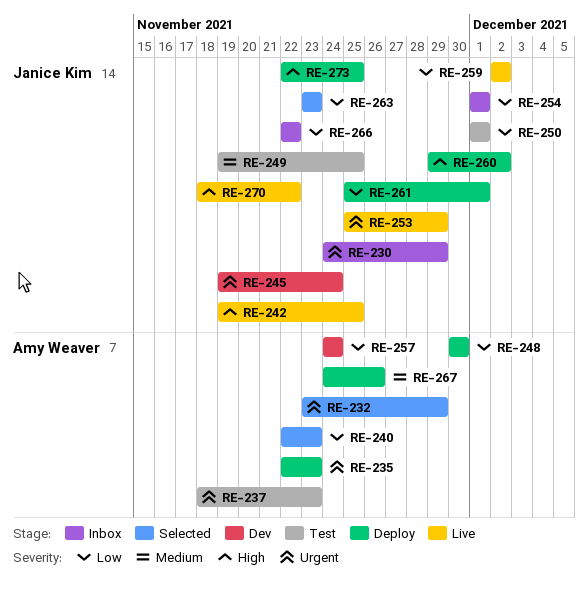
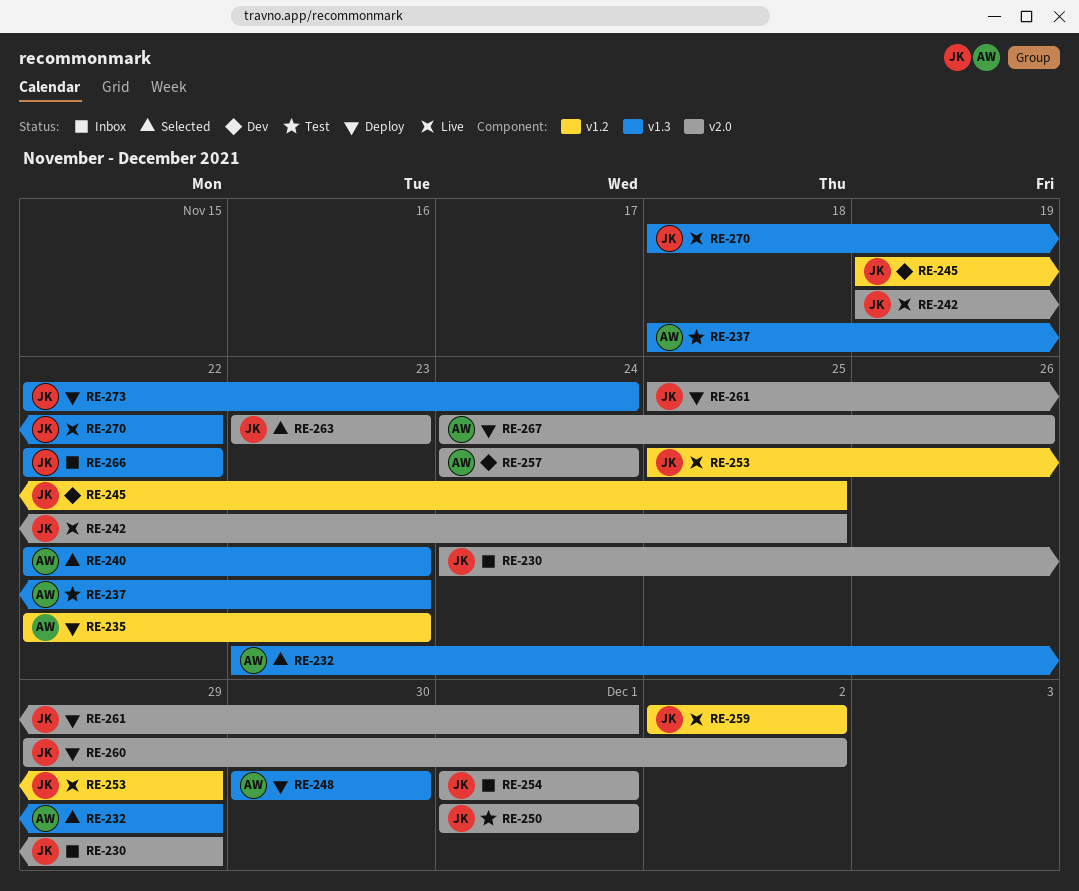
RE-245, due: Nov 24 -> Nov 25
RE-249: present -> none
RE-273, due: Nov 25 -> Nov 24

